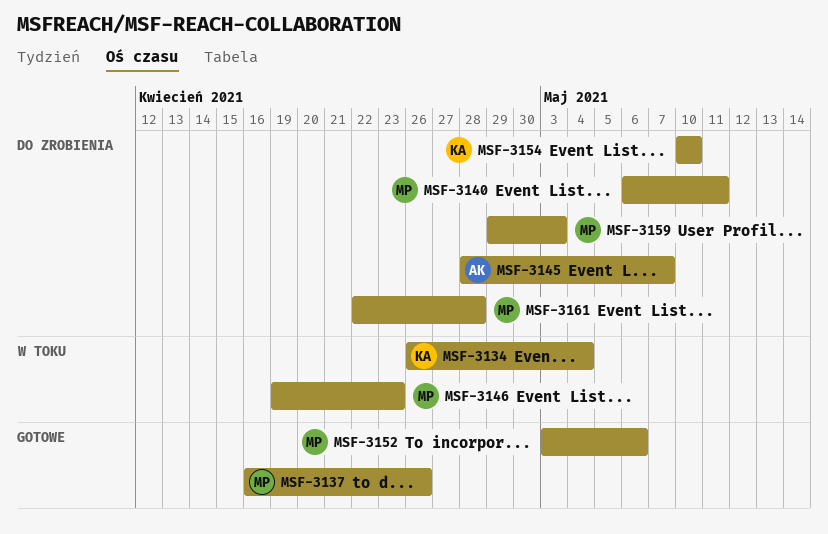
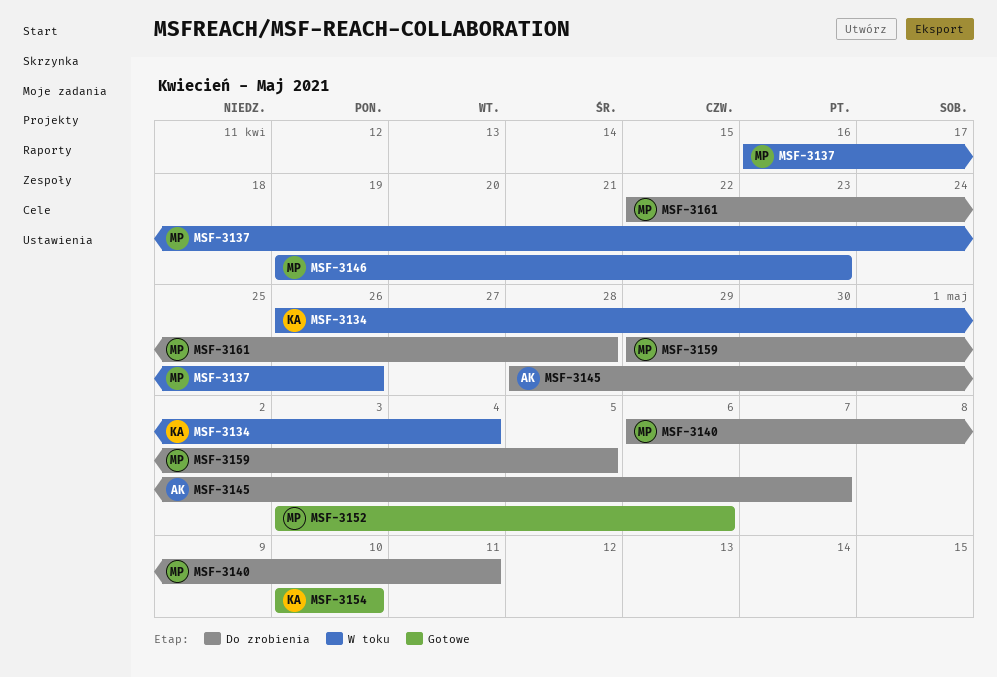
MSF-3137, status: Gotowe -> W toku
MSF-3154, status: Do zrobienia -> Gotowe
MSF-3159, due: May 3 -> May 5

